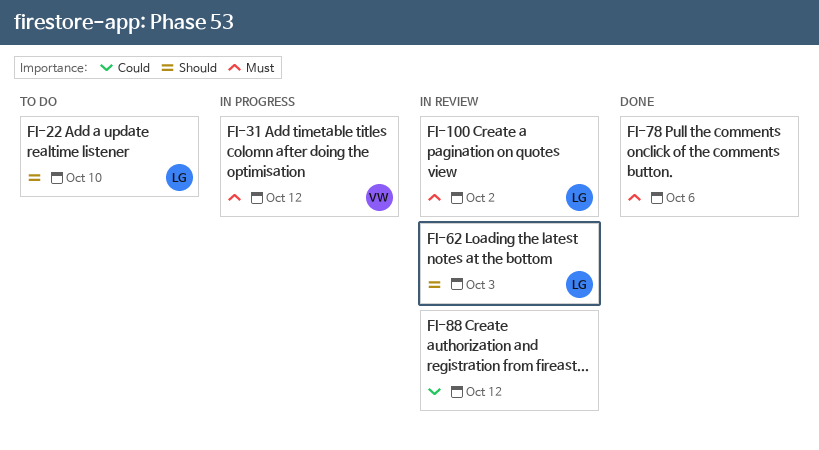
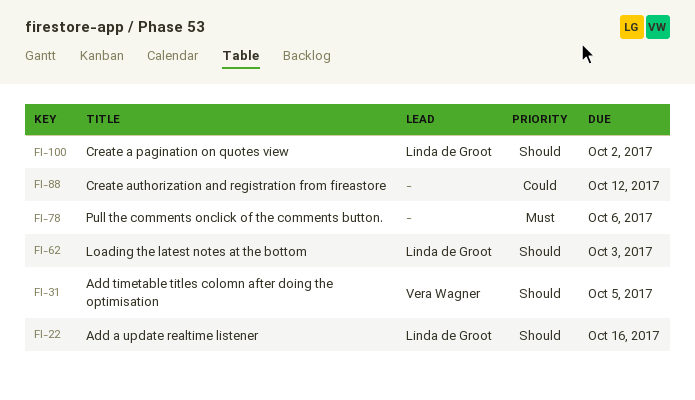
FI-22, due: Oct 10 -> Oct 16
FI-31, priority: Must -> Should
FI-31, due: Oct 12 -> Oct 5
FI-100, priority: Must -> Should

